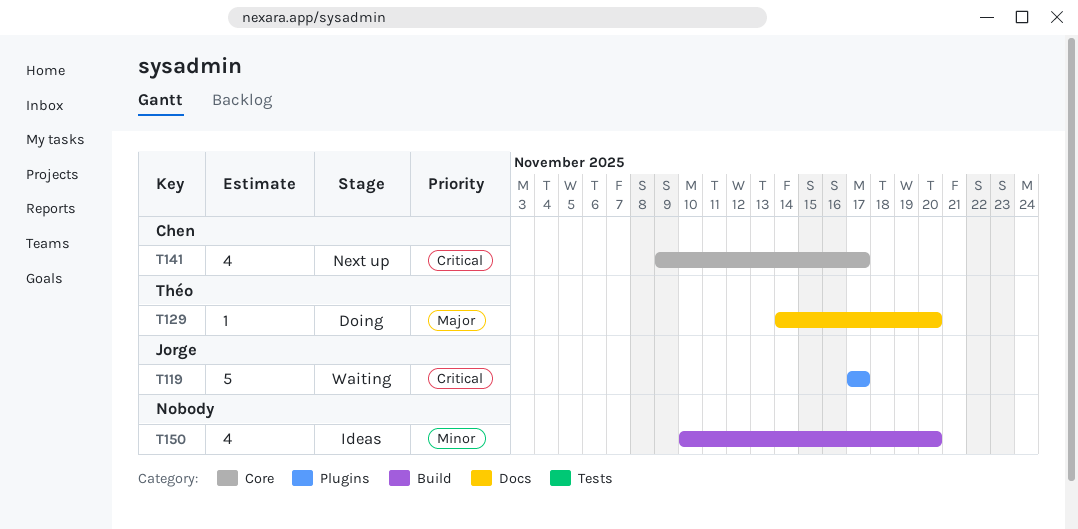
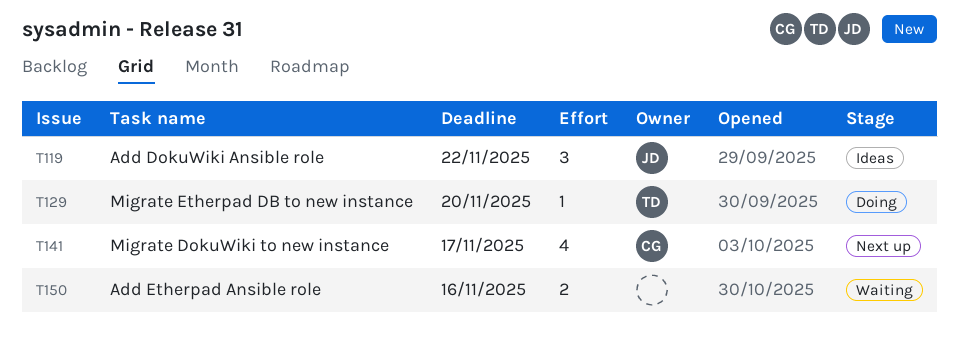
T119, status: Waiting -> Ideas
T119, estimate: 5 -> 3
T119, due: Nov 17 -> Nov 22
T150, status: Ideas -> Waiting
T150, estimate: 4 -> 2
T150, due: Nov 20 -> Nov 16

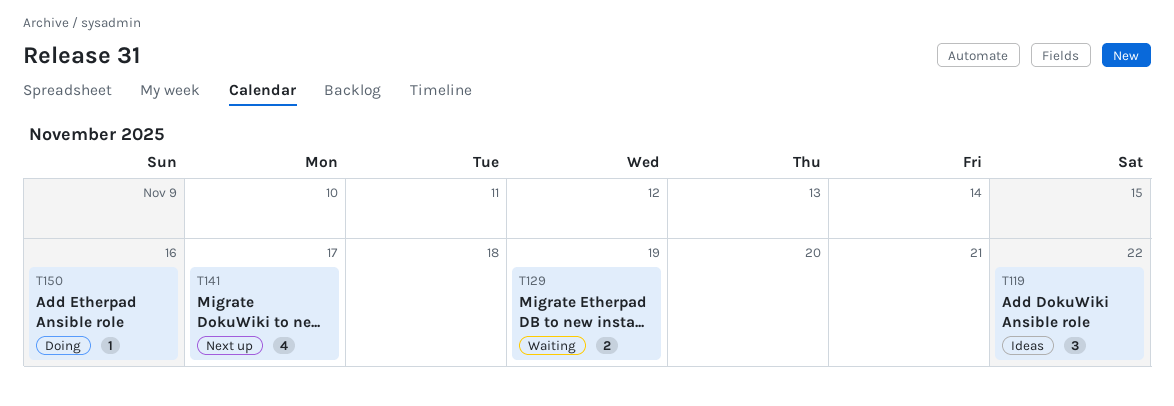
T129, status: Doing -> Waiting
T129, estimate: 1 -> 2
T129, due: Nov 20 -> Nov 19
T150, status: Waiting -> Doing
T150, estimate: 2 -> 1

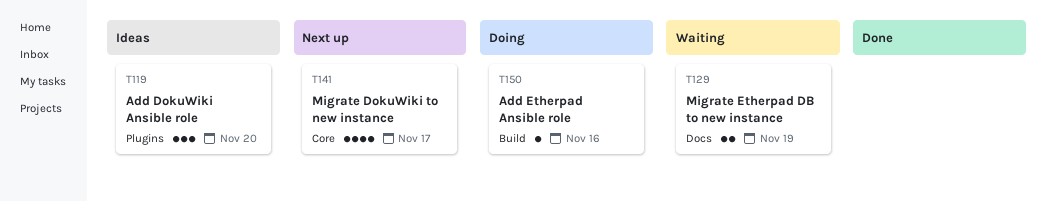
T119, due: Nov 22 -> Nov 20

